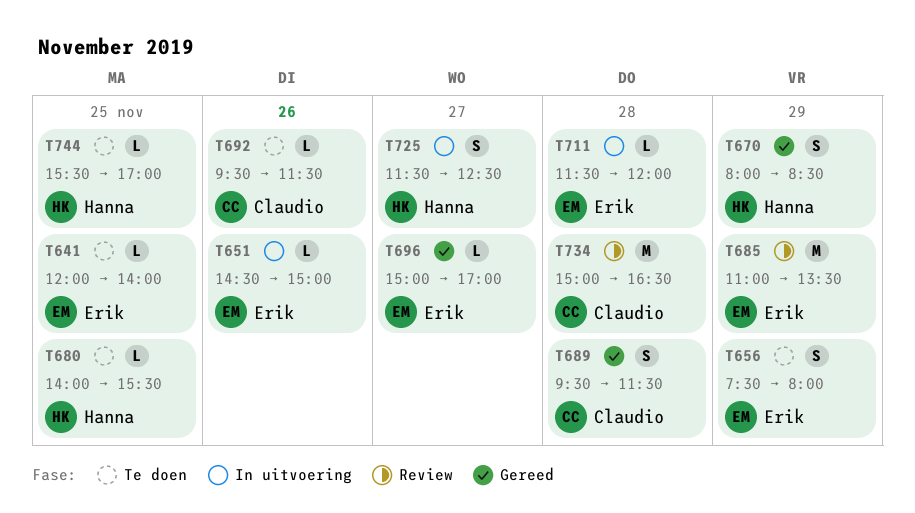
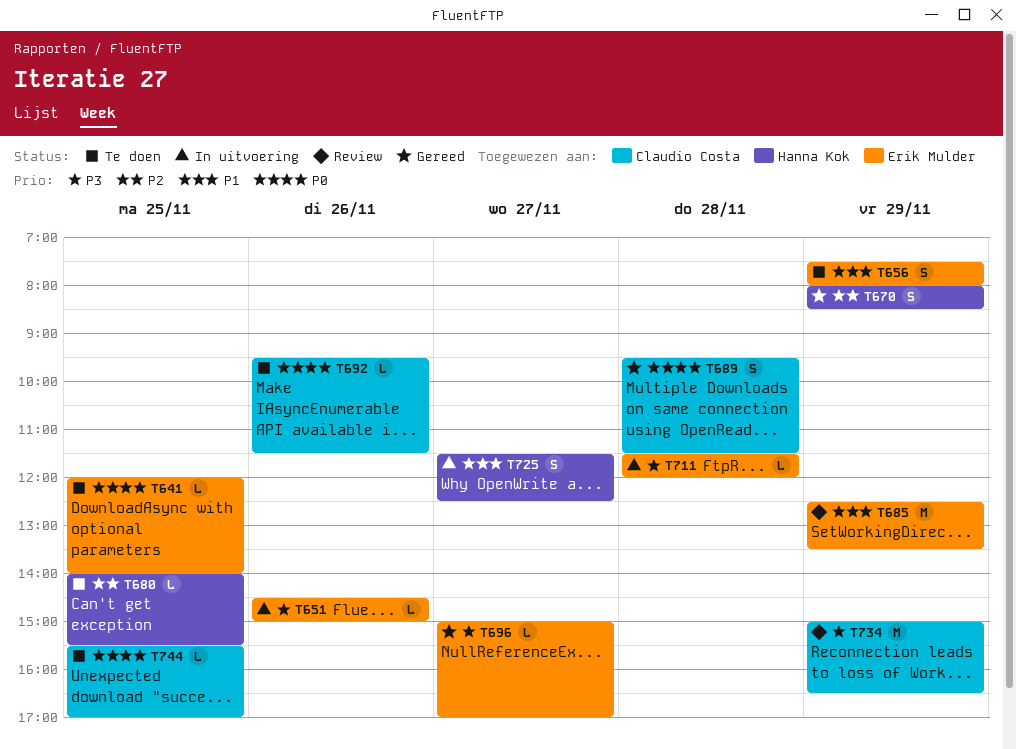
T685, begins: 11:00 -> 12:30
T734, day: Nov 28 -> Nov 29
T744, owner: Hanna Kok -> Claudio Costa

